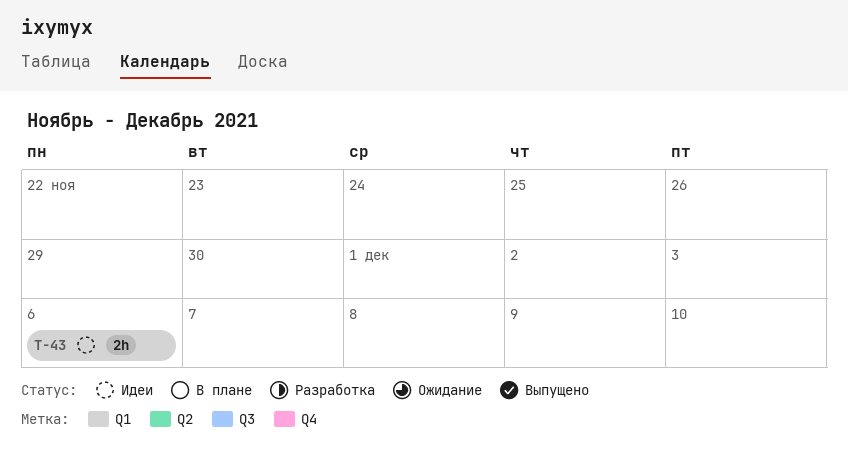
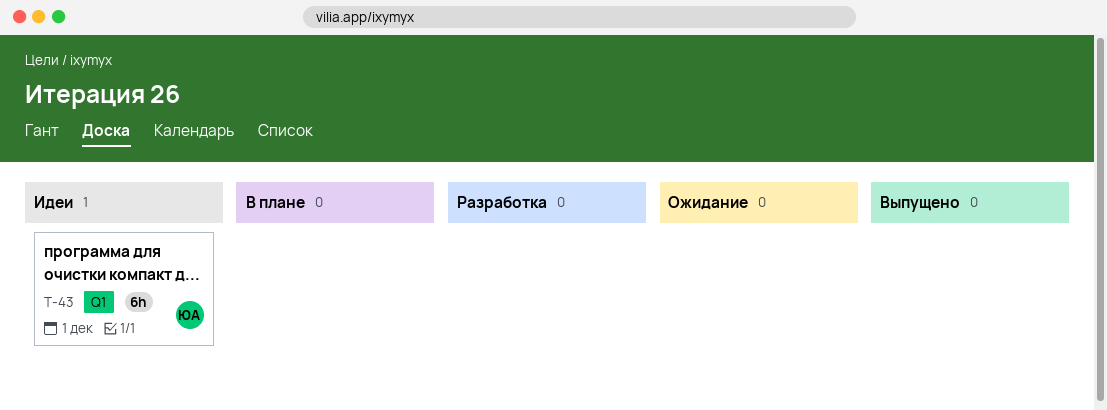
T-43, estimate: 2h -> 6h
T-43, due: Dec 6 -> Dec 1

